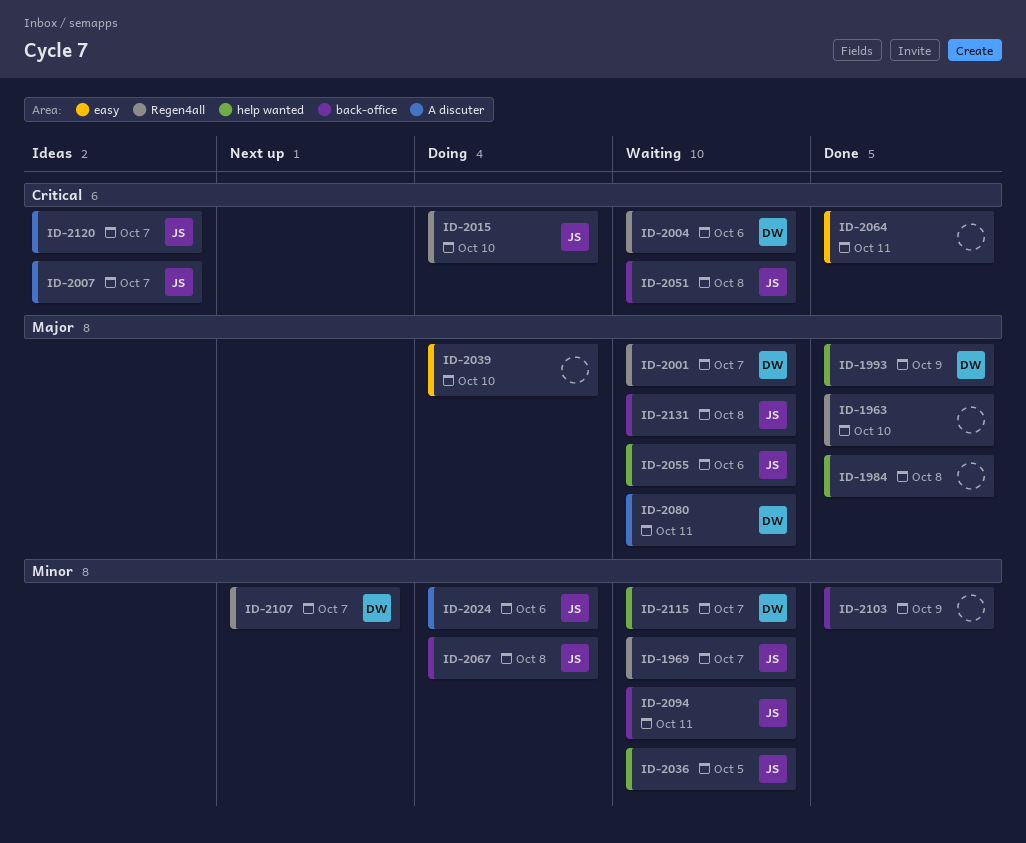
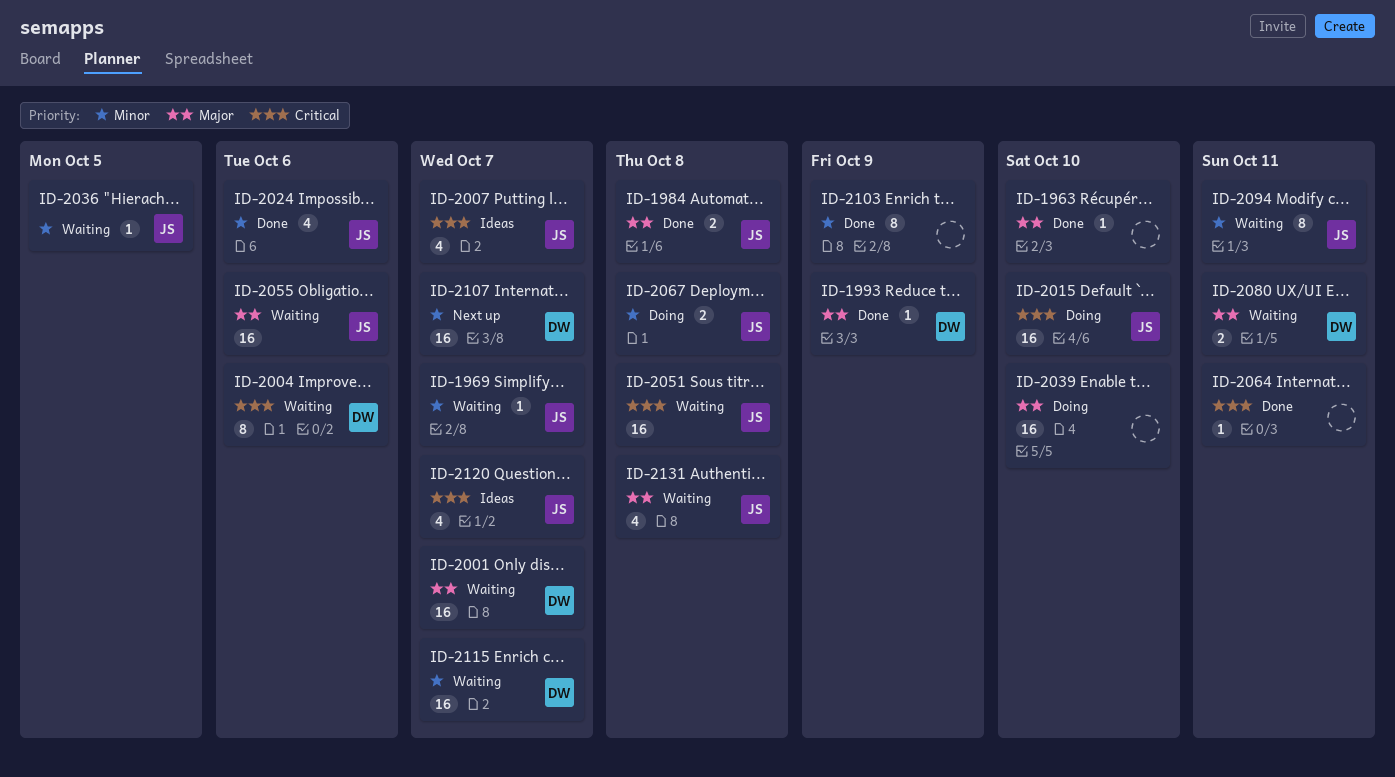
ID-1984, owner: none -> JS
ID-2024, status: Doing -> Done

